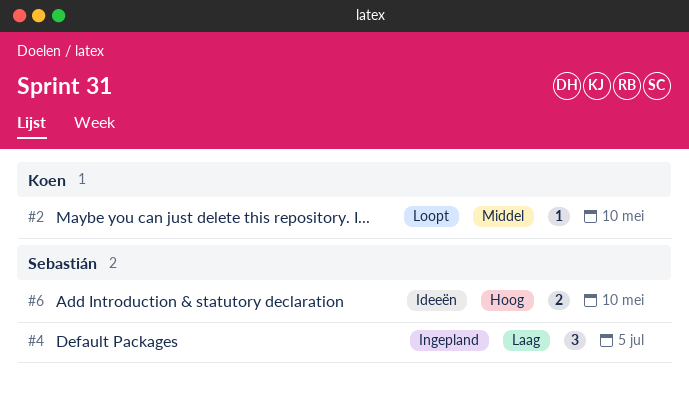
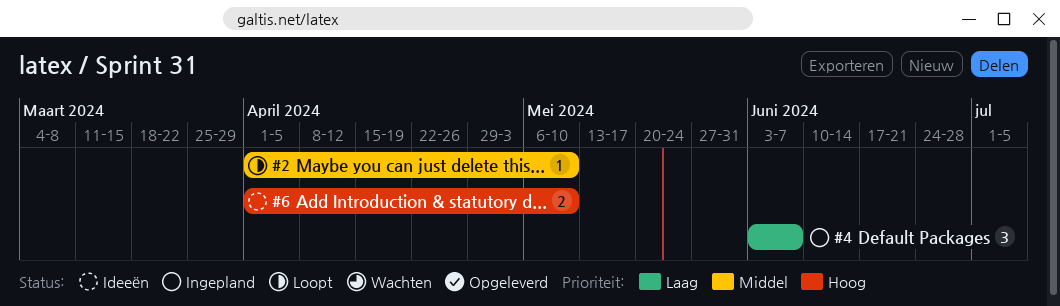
#4, due: Jul 5 -> Jun 7

